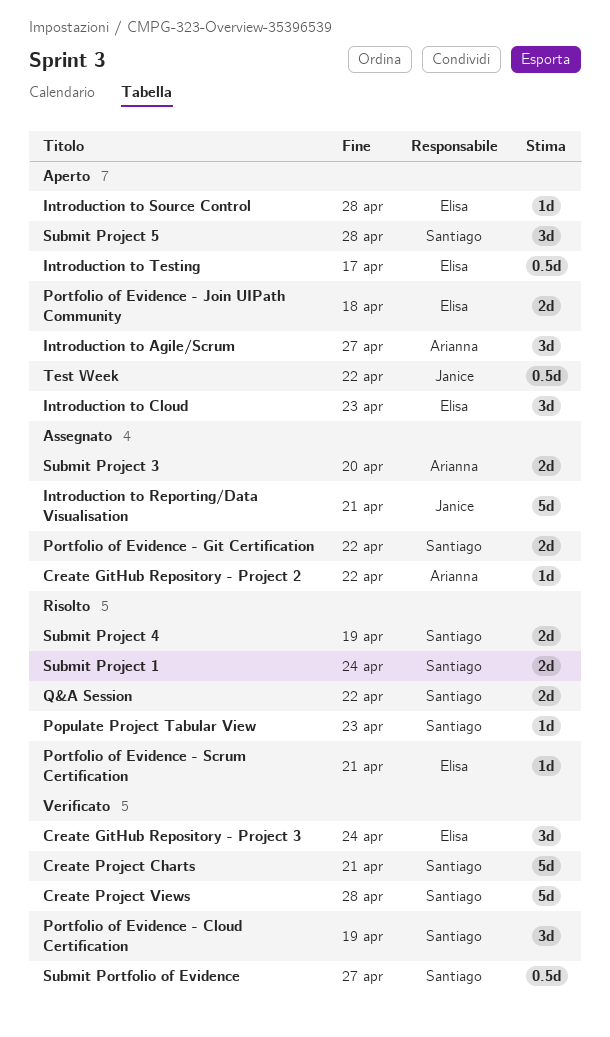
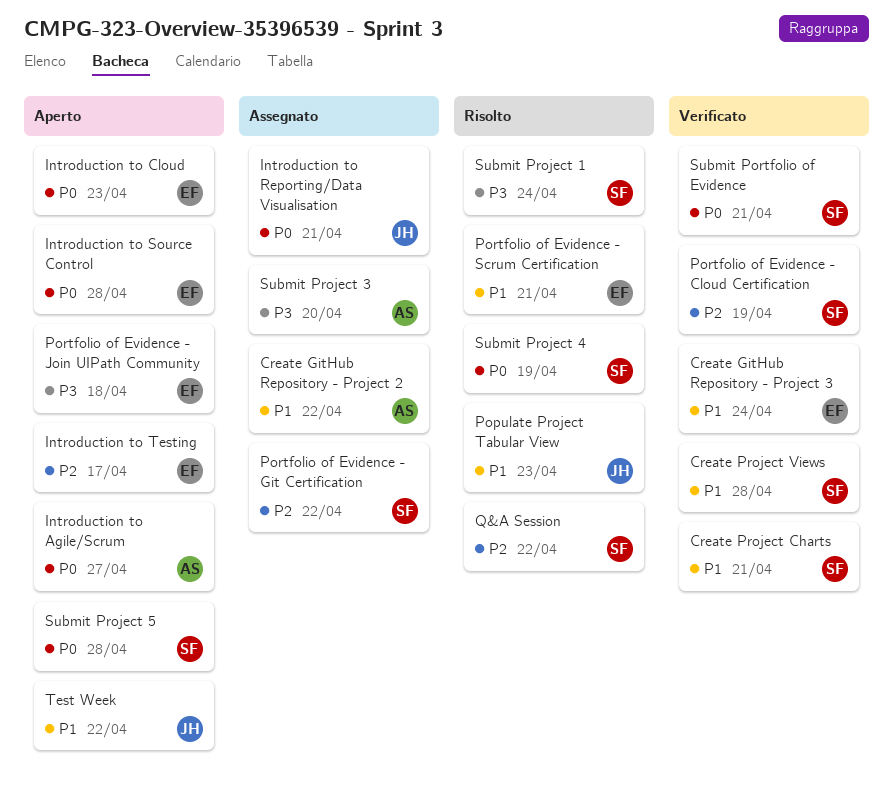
Populate Project Tabular View, owner: Santiago -> Janice
Submit Portfolio of Evidence, due: Apr 27 -> Apr 21

